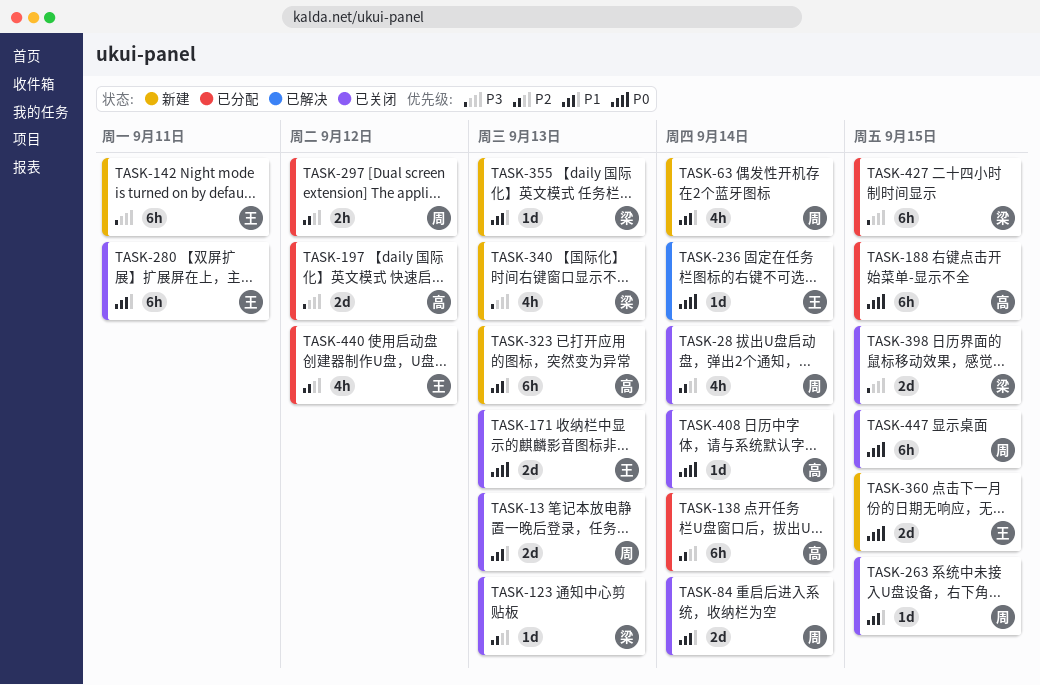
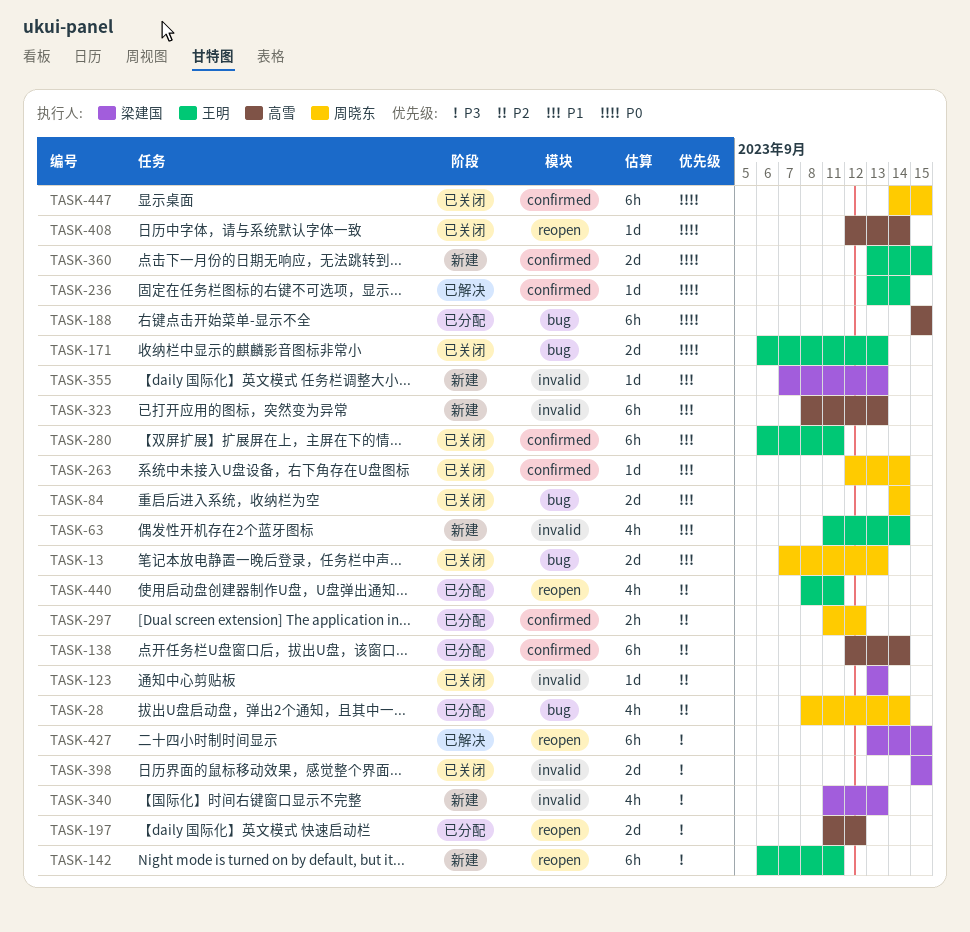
TASK-28, status: 已关闭 -> 已分配
TASK-63, owner: 周晓东 -> 王明
TASK-263, due: Sep 15 -> Sep 14
TASK-427, status: 已分配 -> 已解决
TASK-440, due: Sep 12 -> Sep 11

